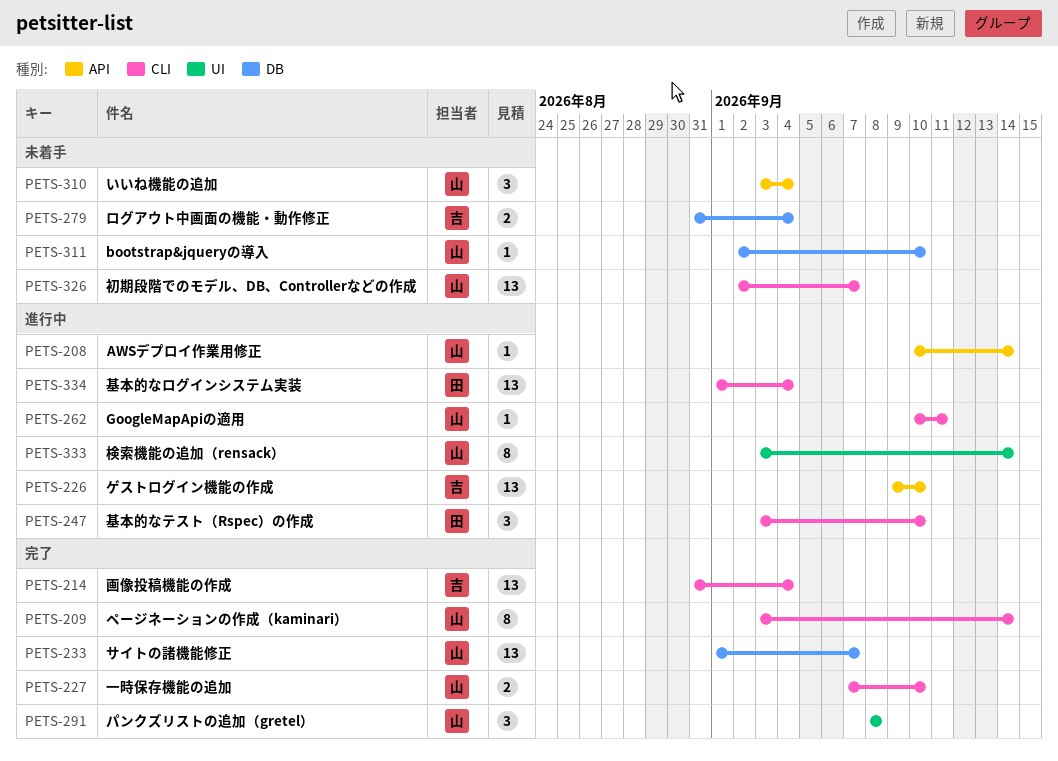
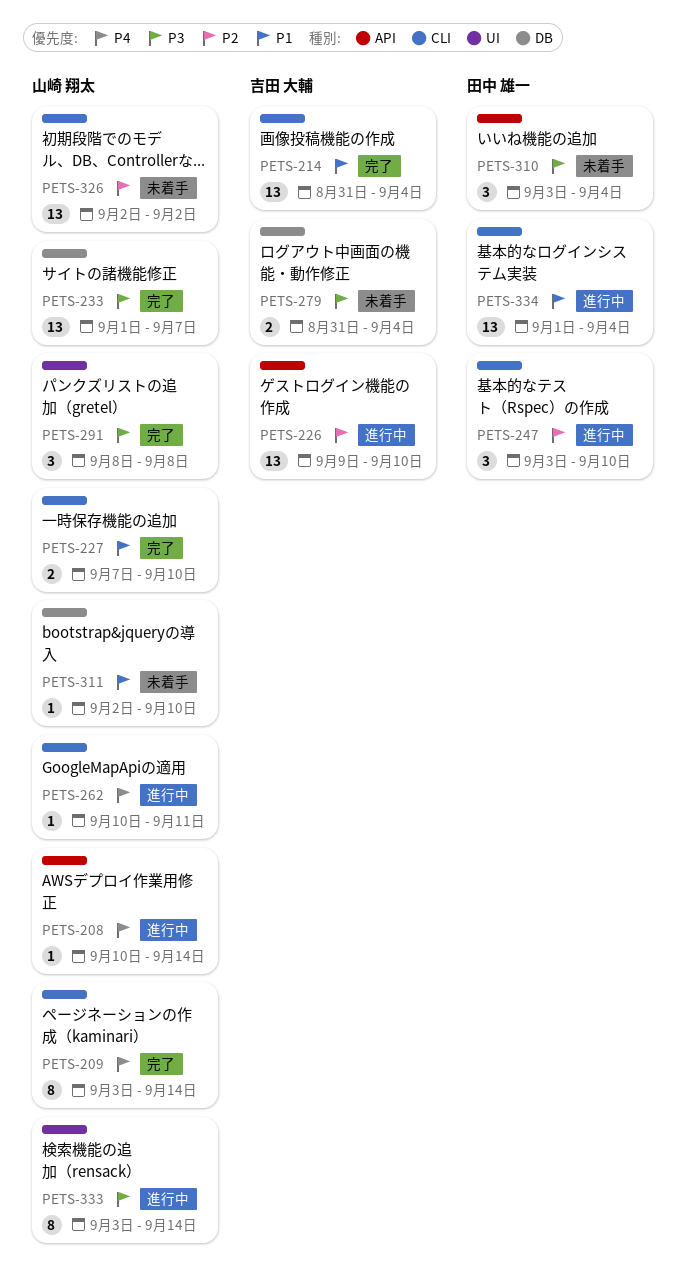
PETS-310, owner: 山崎 翔太 -> 田中 雄一
PETS-326, due: Sep 7 -> Sep 2

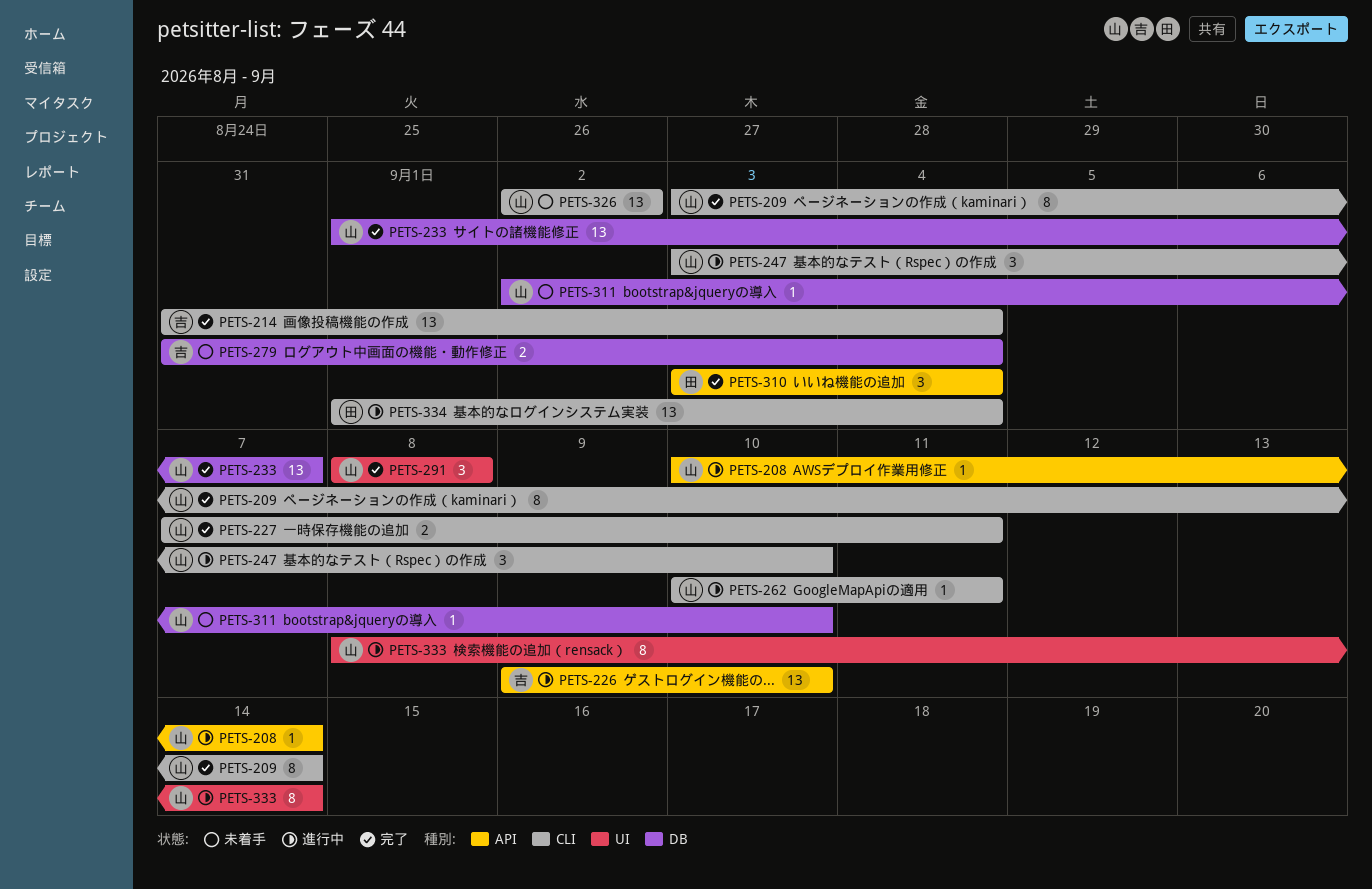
PETS-227, due: Sep 10 -> Sep 11
PETS-247, owner: 田中 雄一 -> 山崎 翔太
PETS-310, status: 未着手 -> 完了
PETS-333, start: Sep 3 -> Sep 8

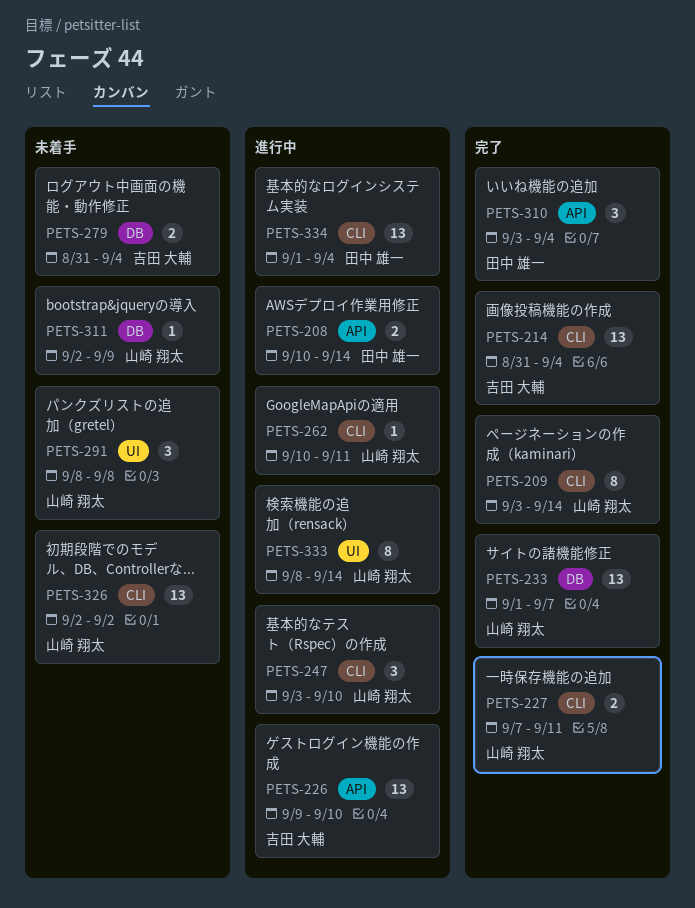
PETS-208, owner: 山崎 翔太 -> 田中 雄一
PETS-208, estimate: 1 -> 2
PETS-291, status: 完了 -> 未着手
PETS-311, due: Sep 10 -> Sep 9

